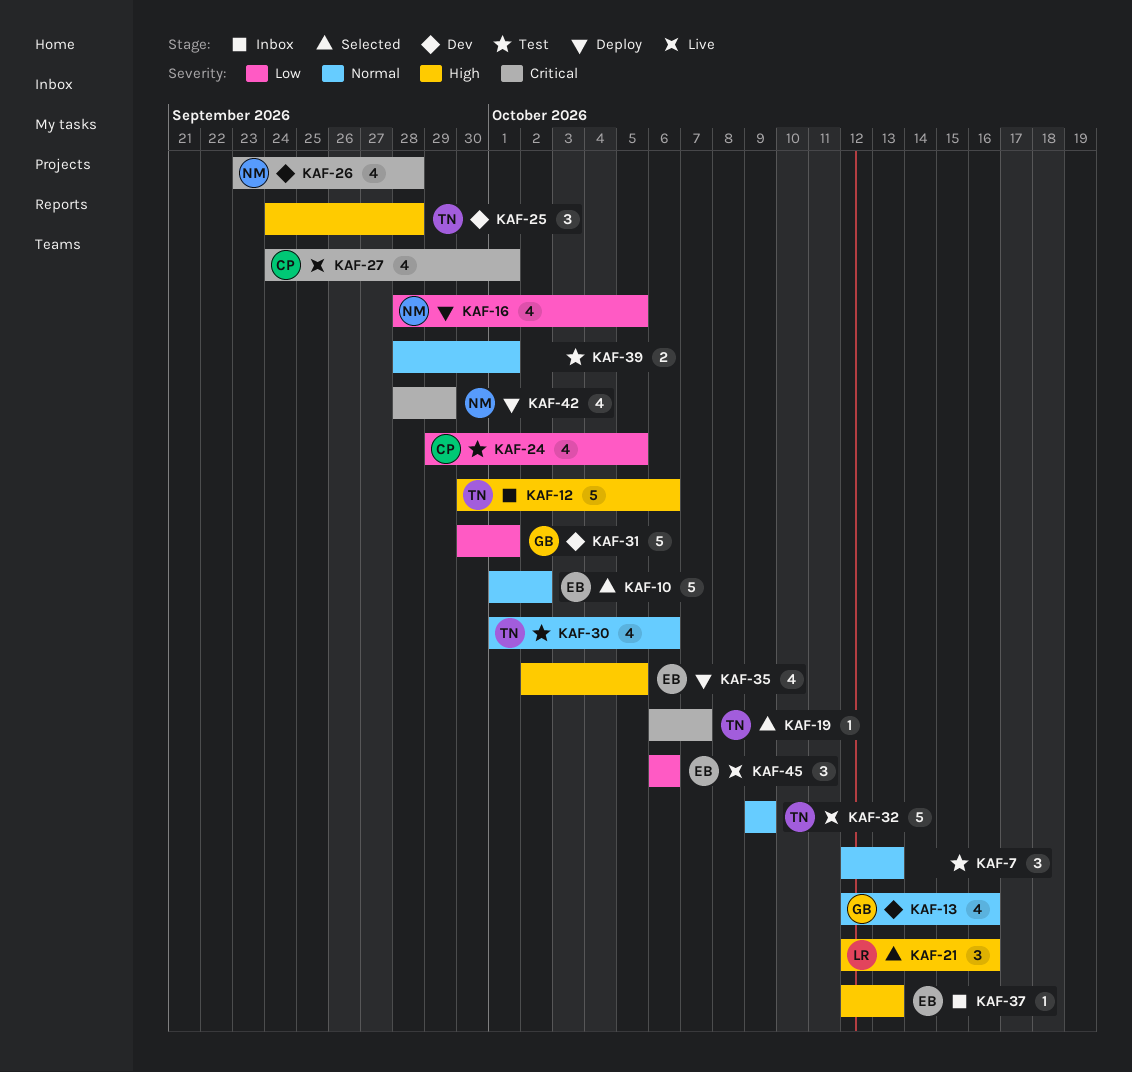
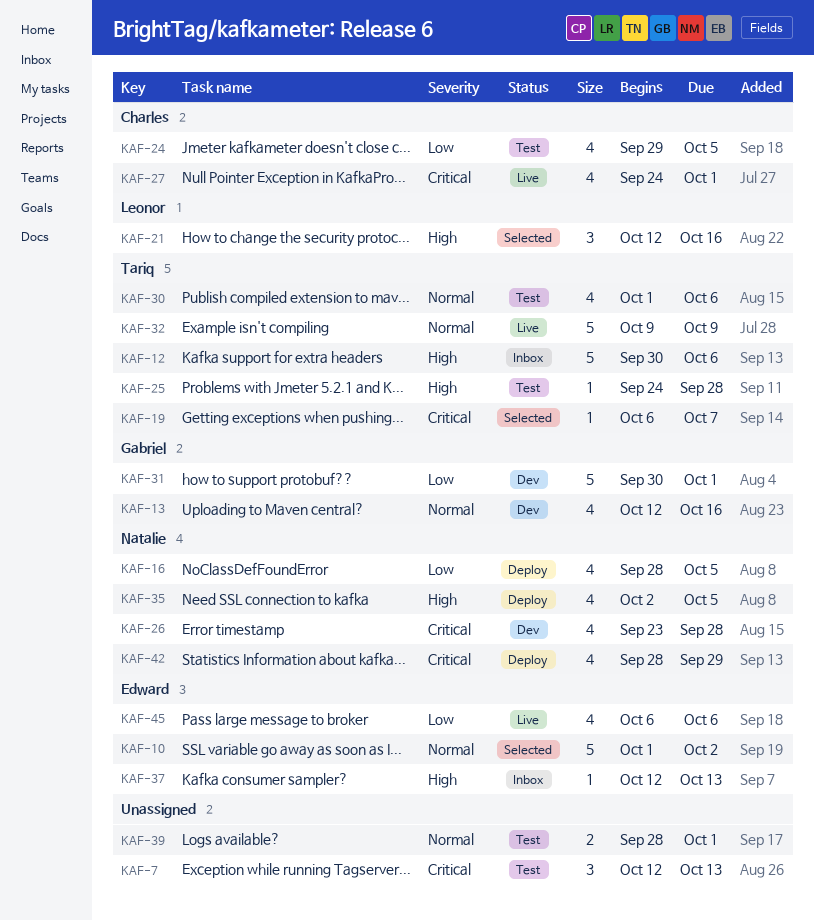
KAF-7, priority: Normal -> Critical
KAF-25, status: Dev -> Test
KAF-25, estimate: 3 -> 1
KAF-35, owner: Edward -> Natalie
KAF-45, estimate: 3 -> 4

